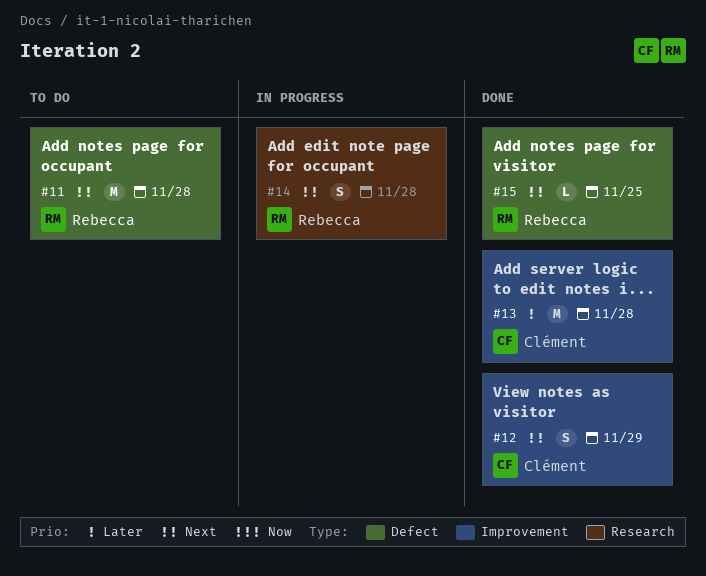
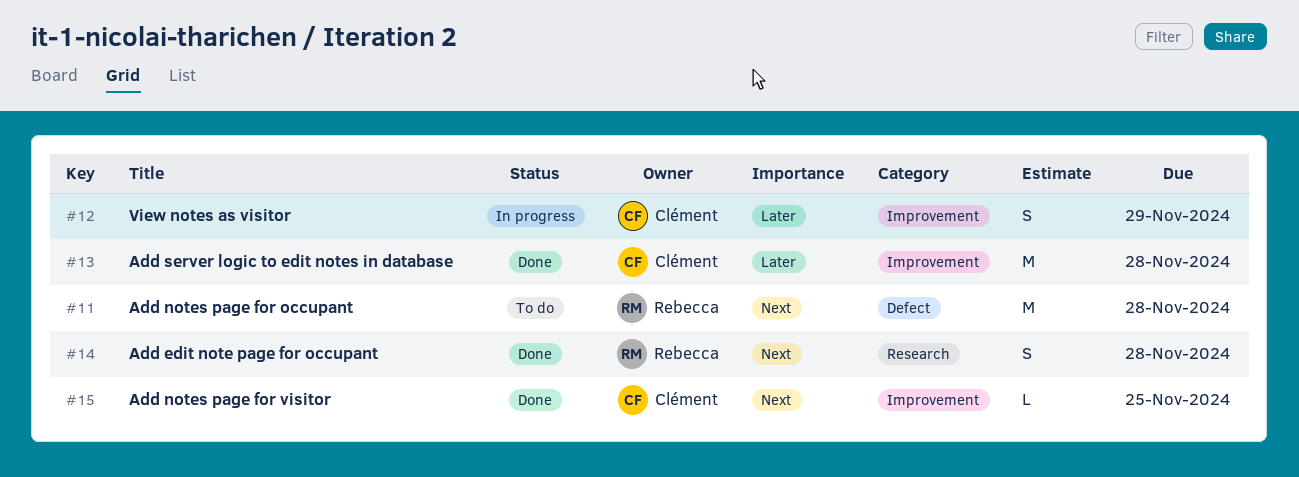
#12, status: Done -> In progress
#12, priority: Next -> Later
#14, status: In progress -> Done
#15, owner: Rebecca -> Clément
#15, label: Defect -> Improvement

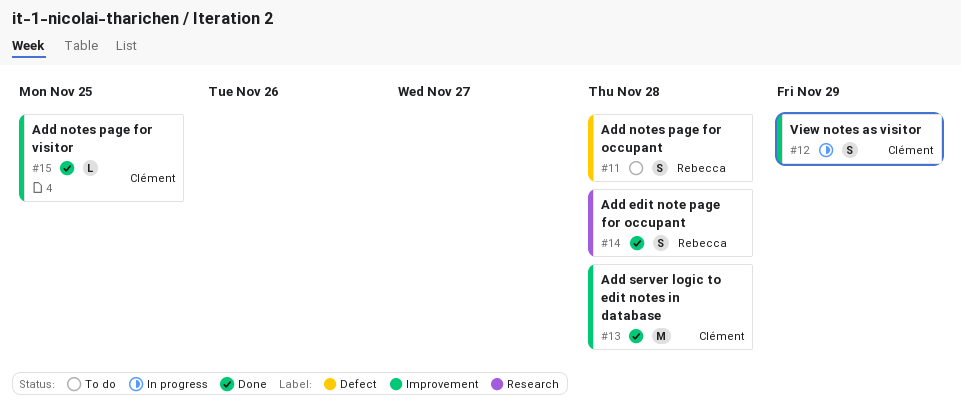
#11, estimate: M -> S

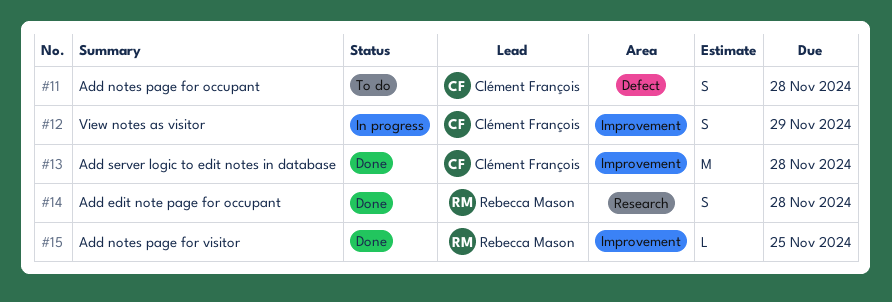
#11, owner: Rebecca Mason -> Clément François
#15, owner: Clément François -> Rebecca Mason

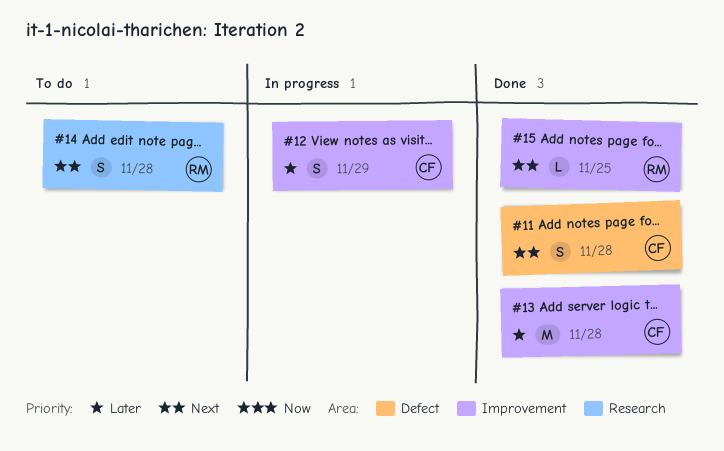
#11, status: To do -> Done
#14, status: Done -> To do

